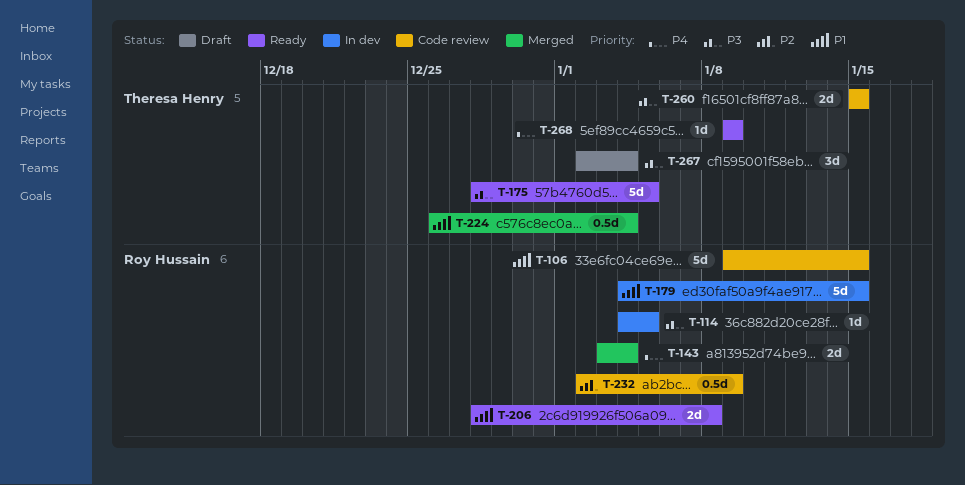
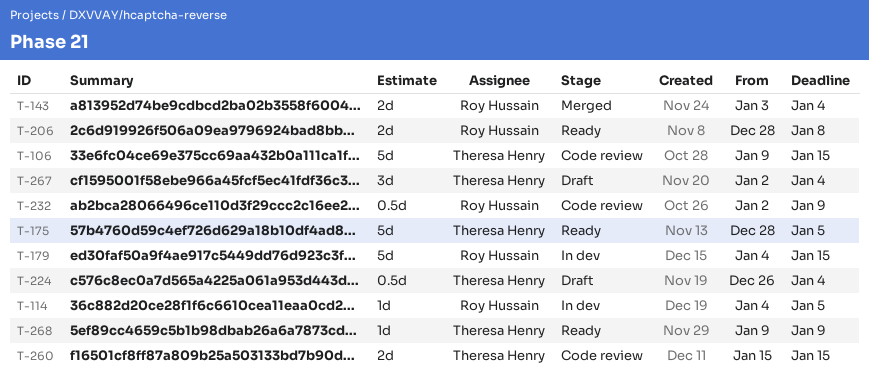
T-106, owner: Roy Hussain -> Theresa Henry
T-224, status: Merged -> Draft

